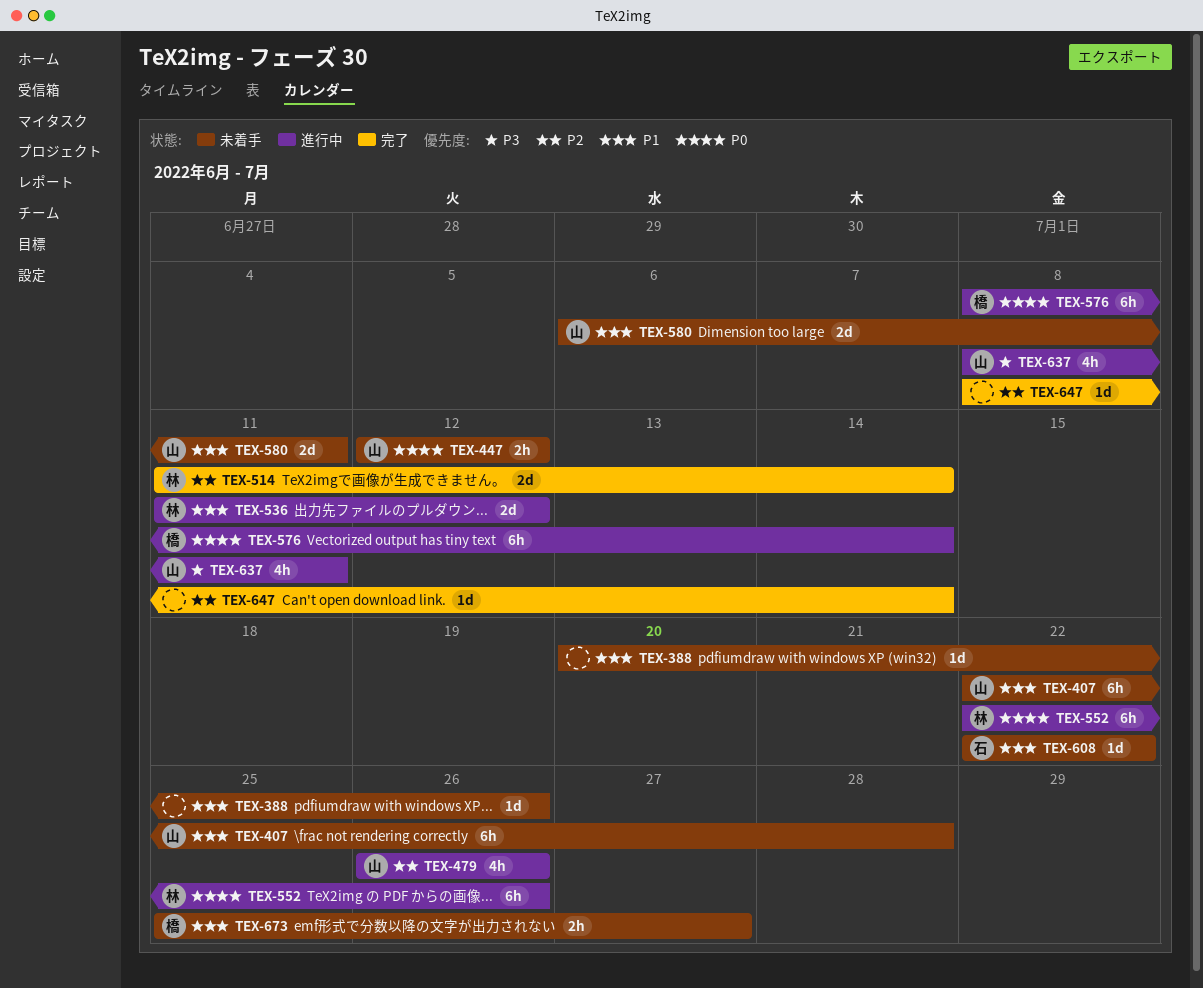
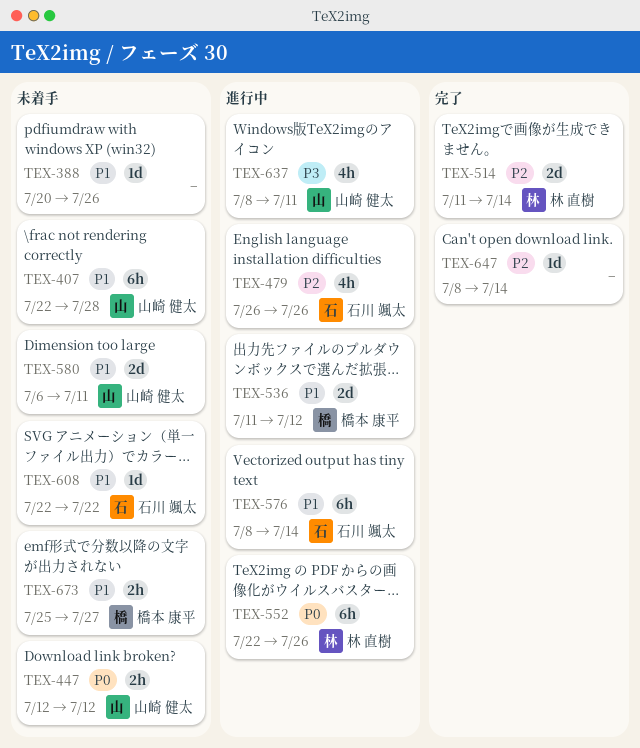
TEX-479, owner: 山崎 健太 -> 石川 颯太
TEX-536, owner: 林 直樹 -> 橋本 康平
TEX-576, owner: 橋本 康平 -> 石川 颯太
TEX-576, priority: P0 -> P1

